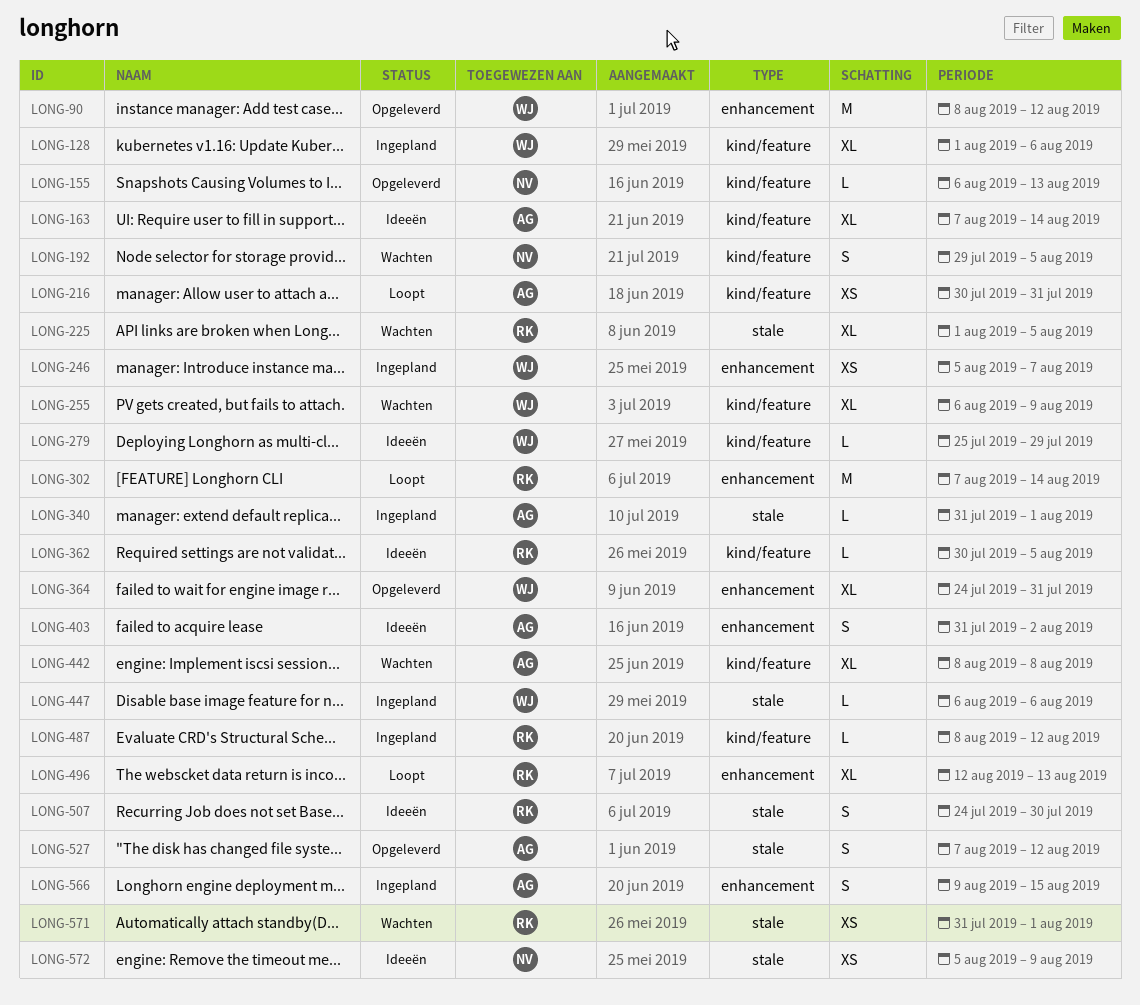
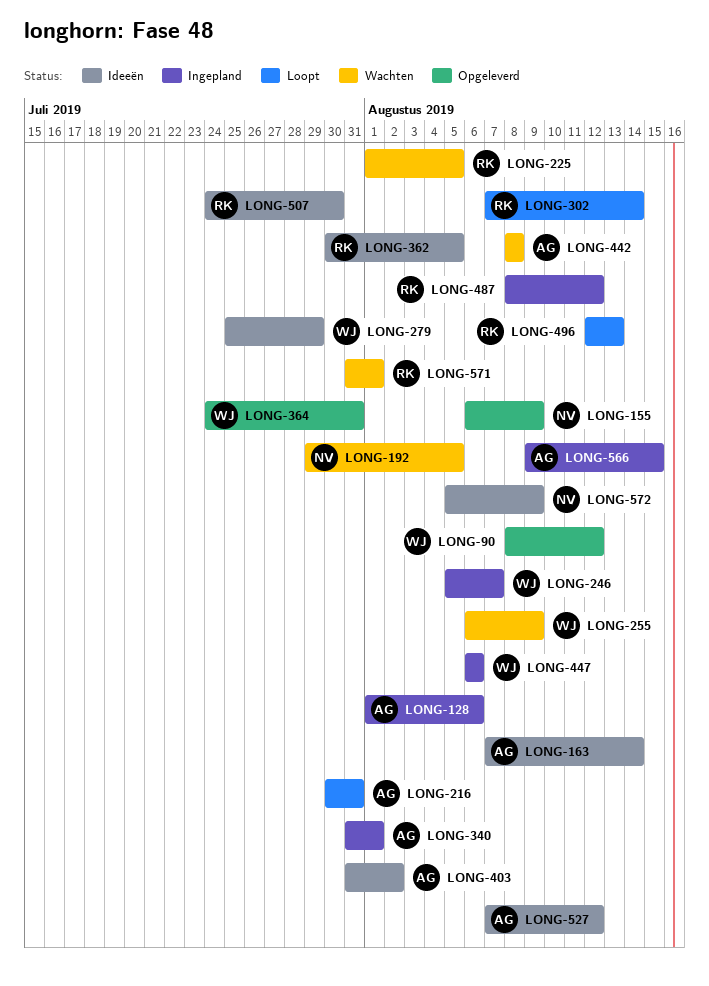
LONG-128, owner: WJ -> AG
LONG-155, due: Aug 13 -> Aug 9
LONG-527, status: Opgeleverd -> Ideeën

